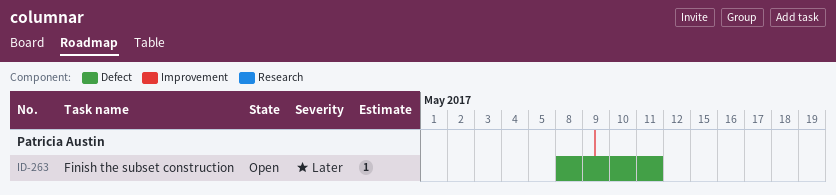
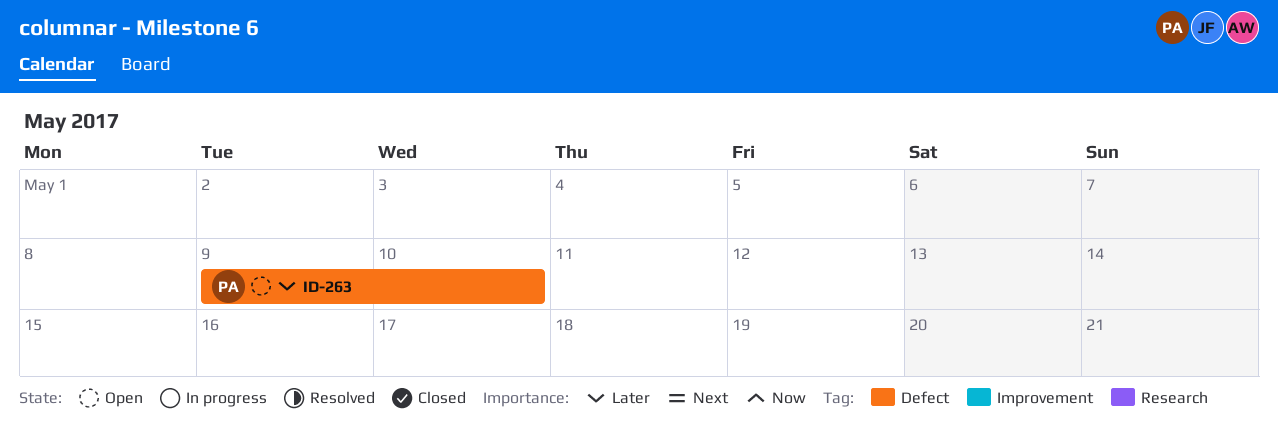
ID-263, start: May 8 -> May 9
ID-263, due: May 11 -> May 10

